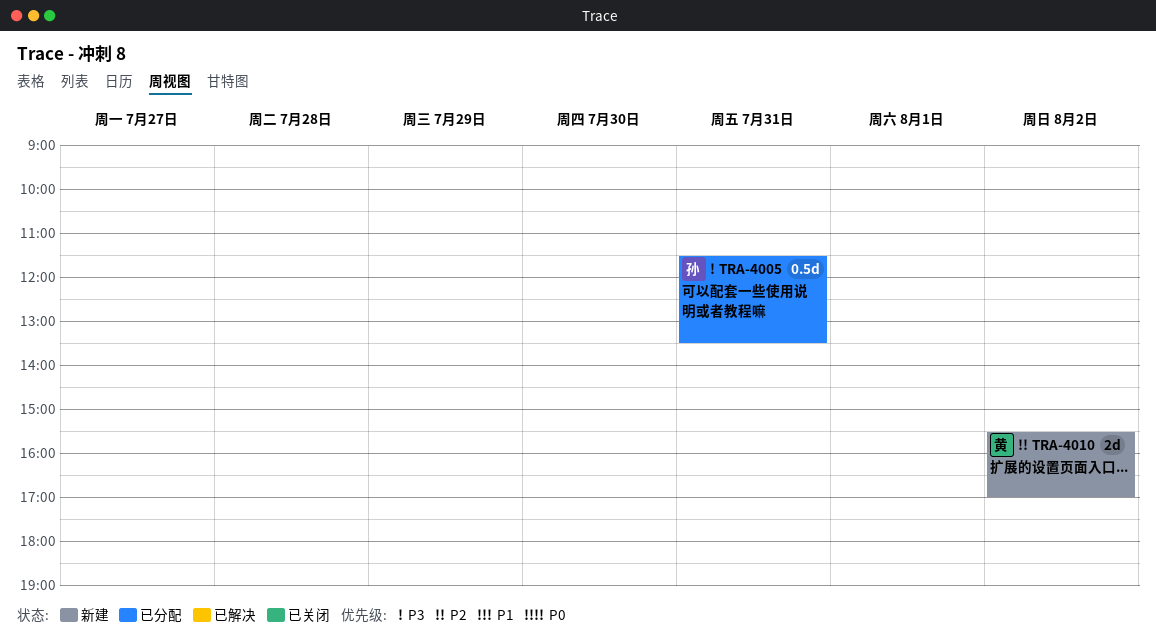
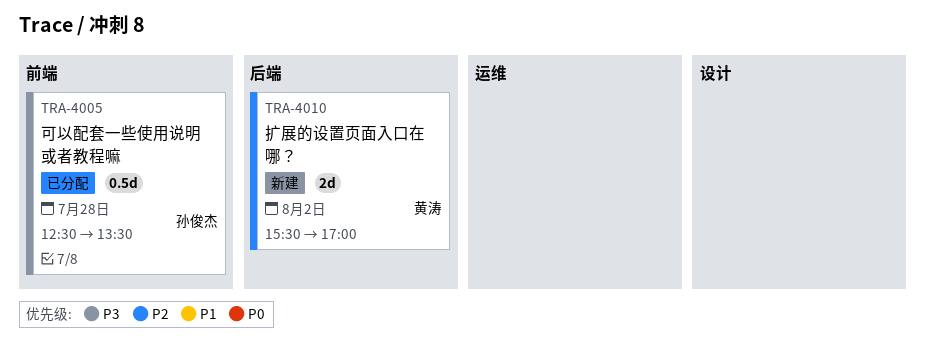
TRA-4005, day: Jul 31 -> Jul 28
TRA-4005, begins: 11:30 -> 12:30

